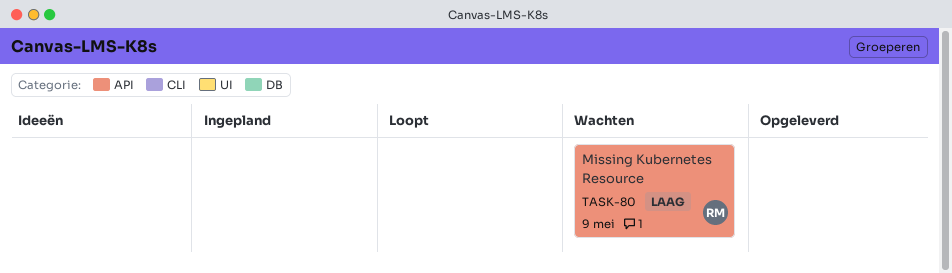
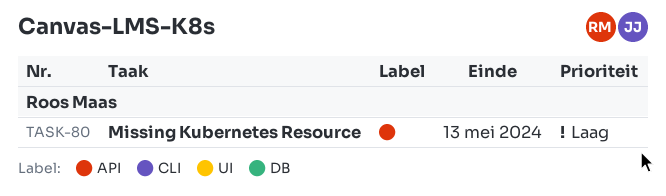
TASK-80, due: May 9 -> May 13

